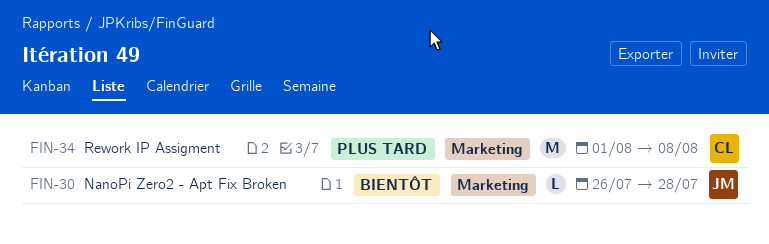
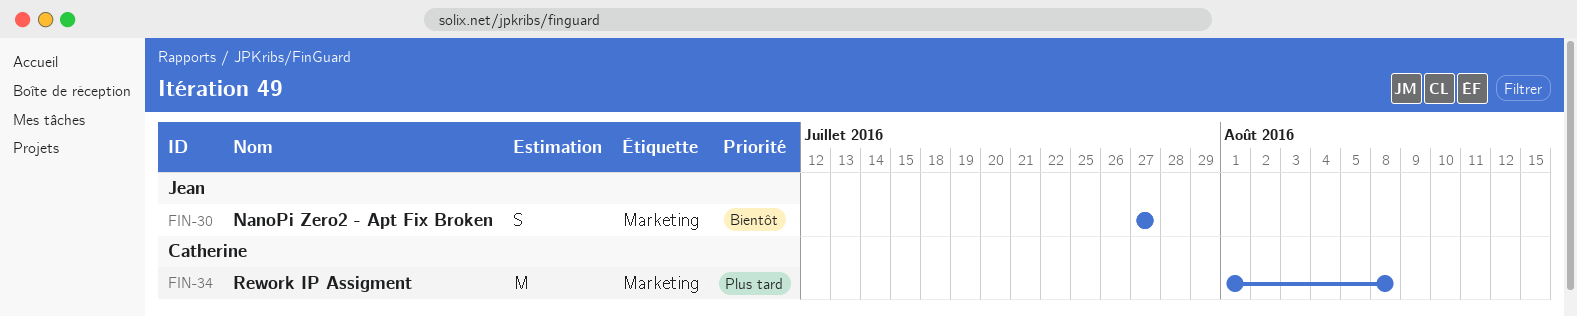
FIN-30, estimate: L -> S
FIN-30, start: Jul 26 -> Jul 27
FIN-30, due: Jul 28 -> Jul 27

